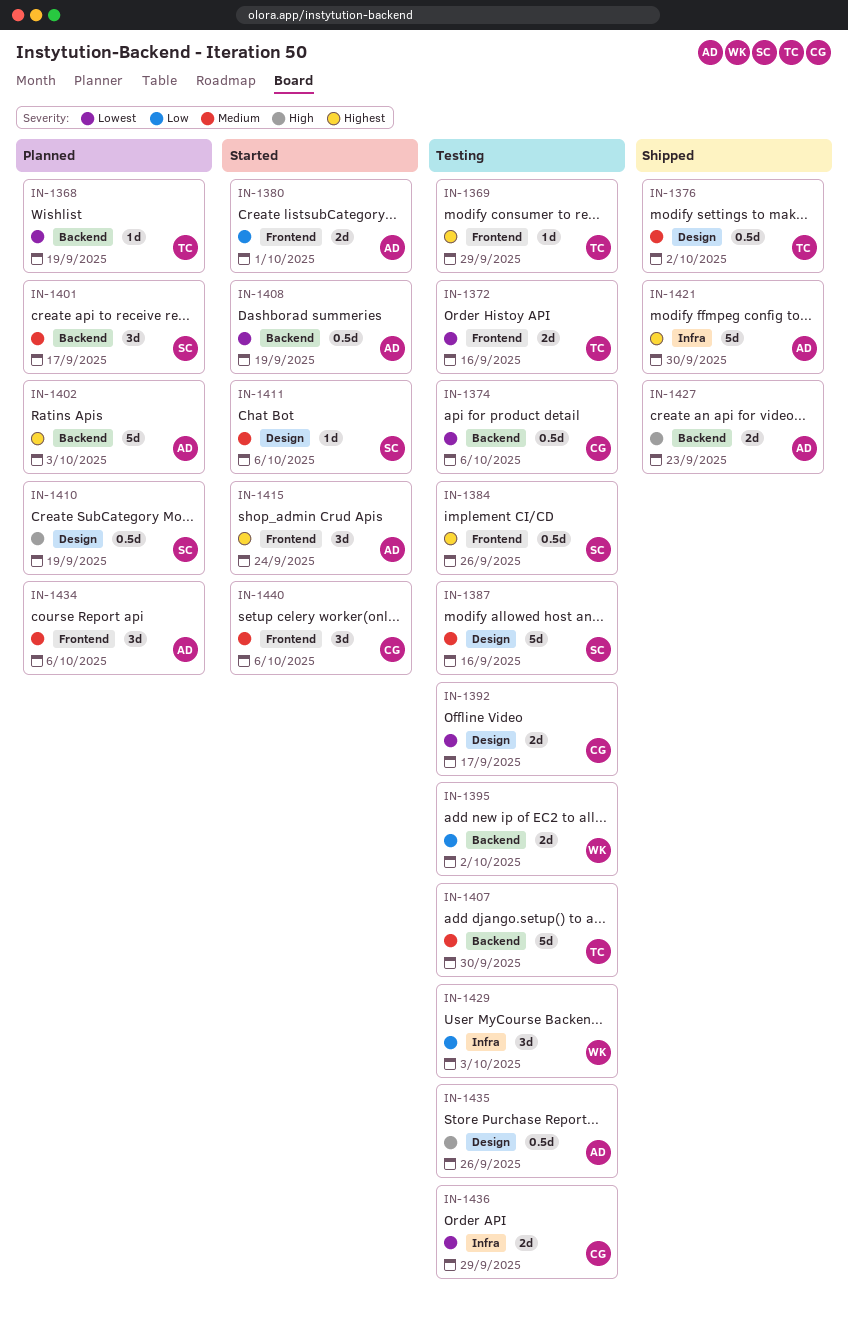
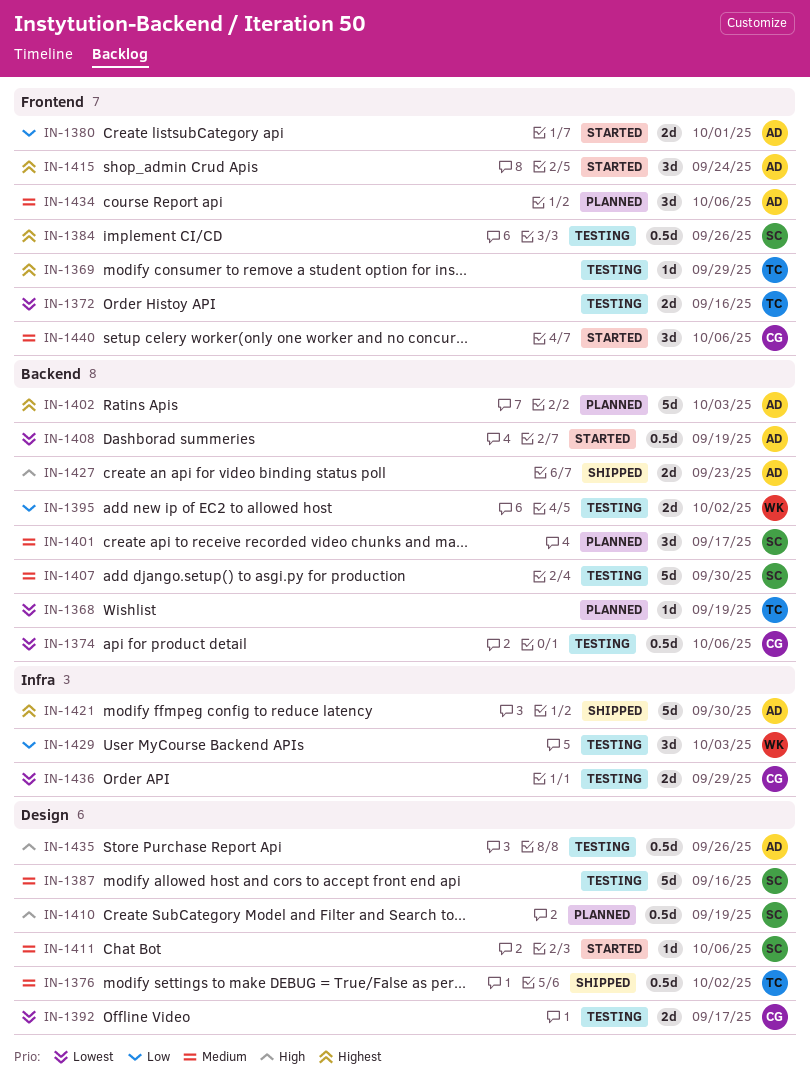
IN-1407, owner: TC -> SC

